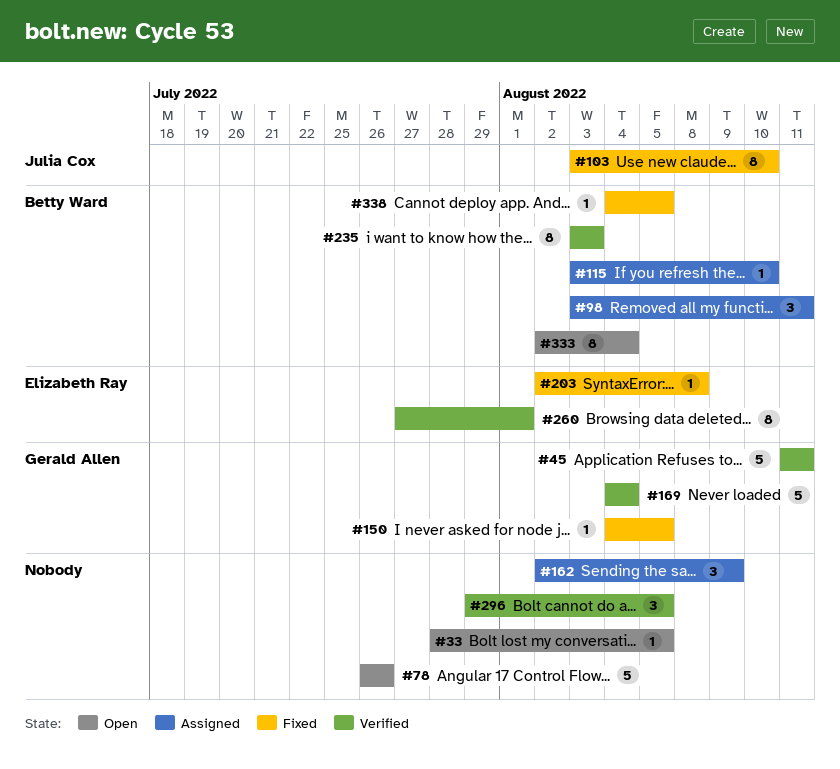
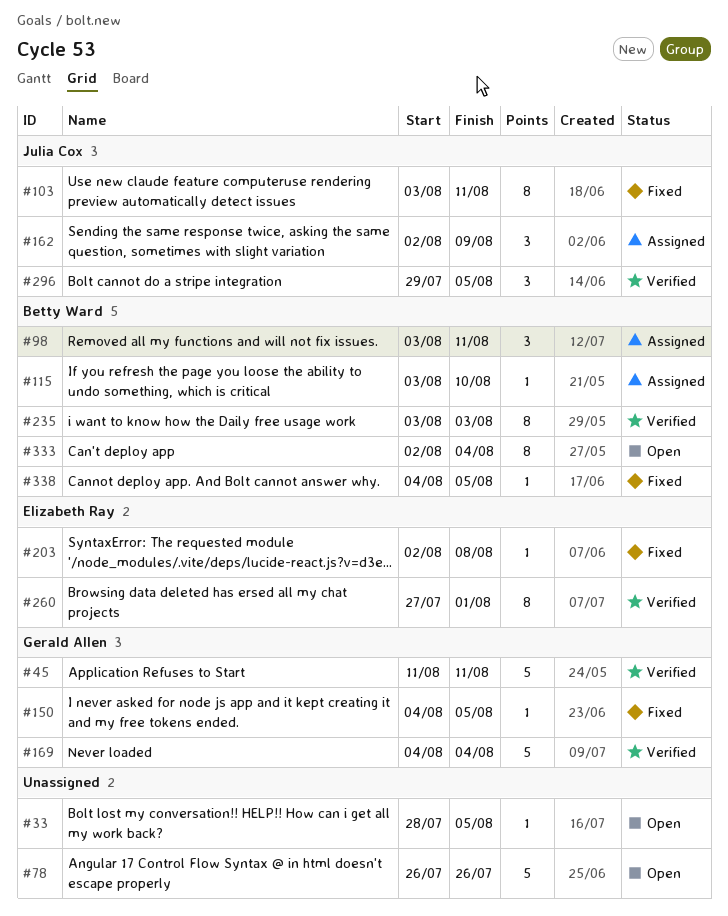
#103, due: Aug 10 -> Aug 11
#162, owner: none -> Julia Cox
#296, owner: none -> Julia Cox

